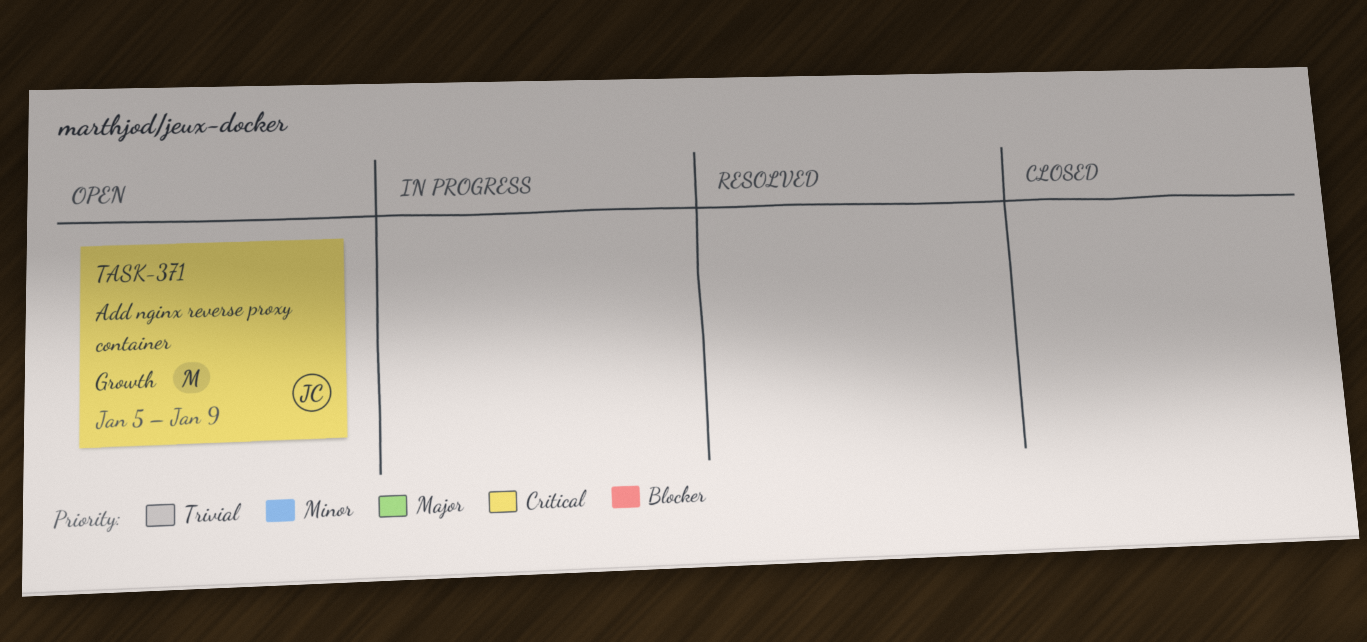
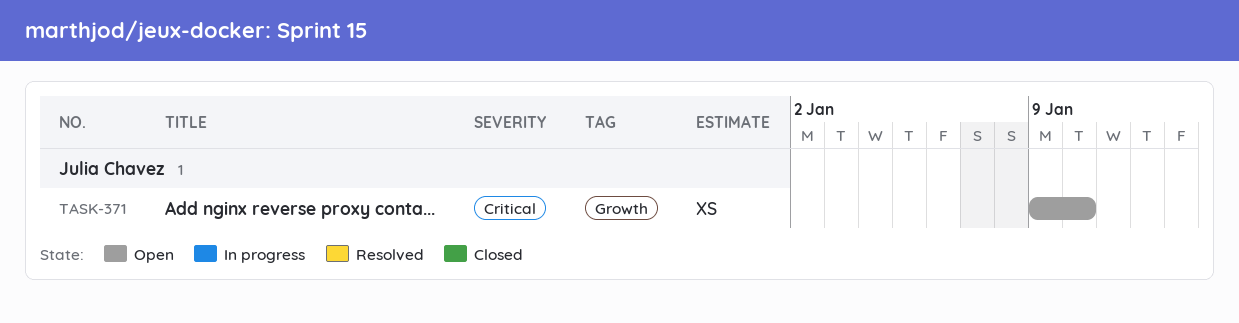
TASK-371, estimate: M -> XS
TASK-371, start: Jan 5 -> Jan 9
TASK-371, due: Jan 9 -> Jan 10

